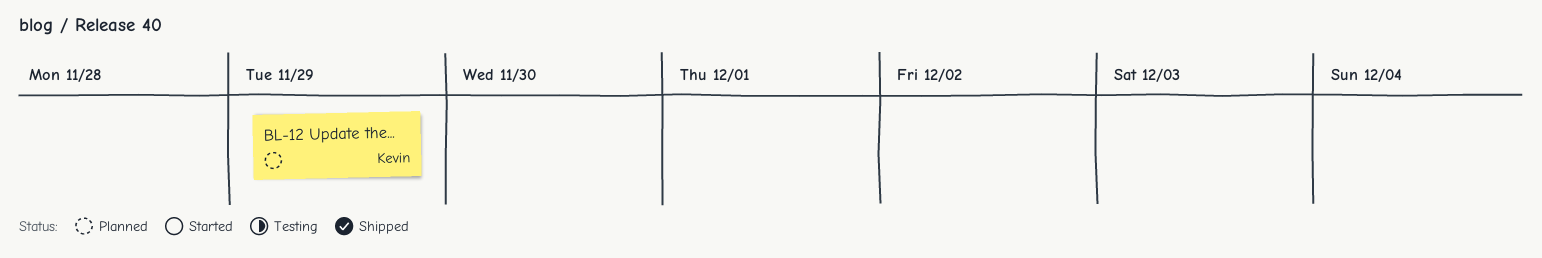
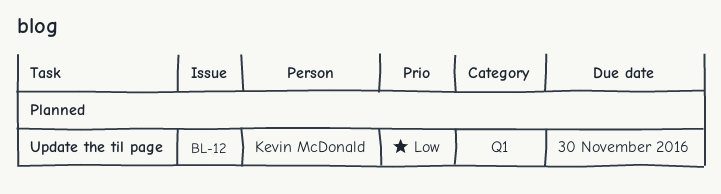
BL-12, due: Nov 29 -> Nov 30

